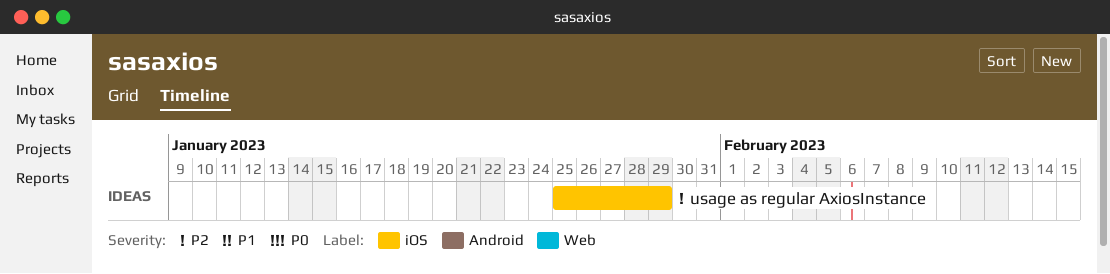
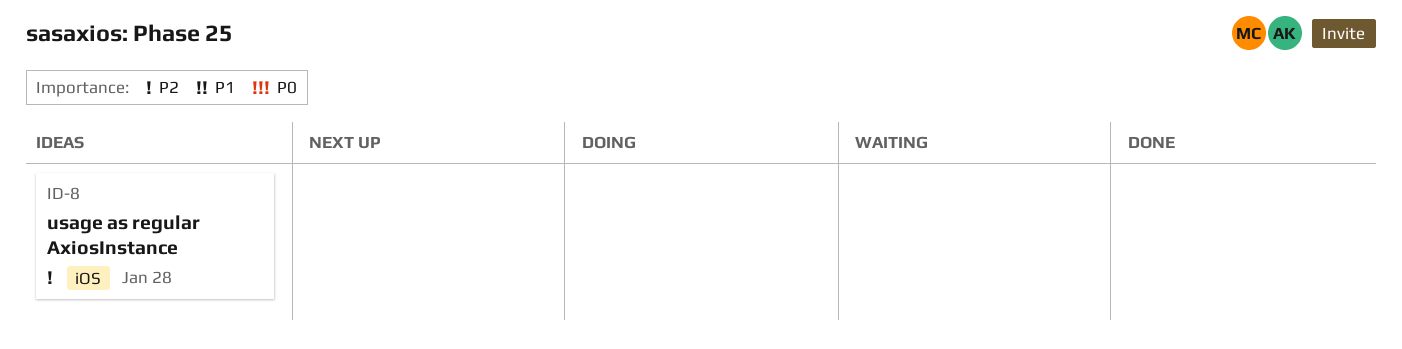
usage as regular AxiosInstance, due: Jan 29 -> Jan 28

